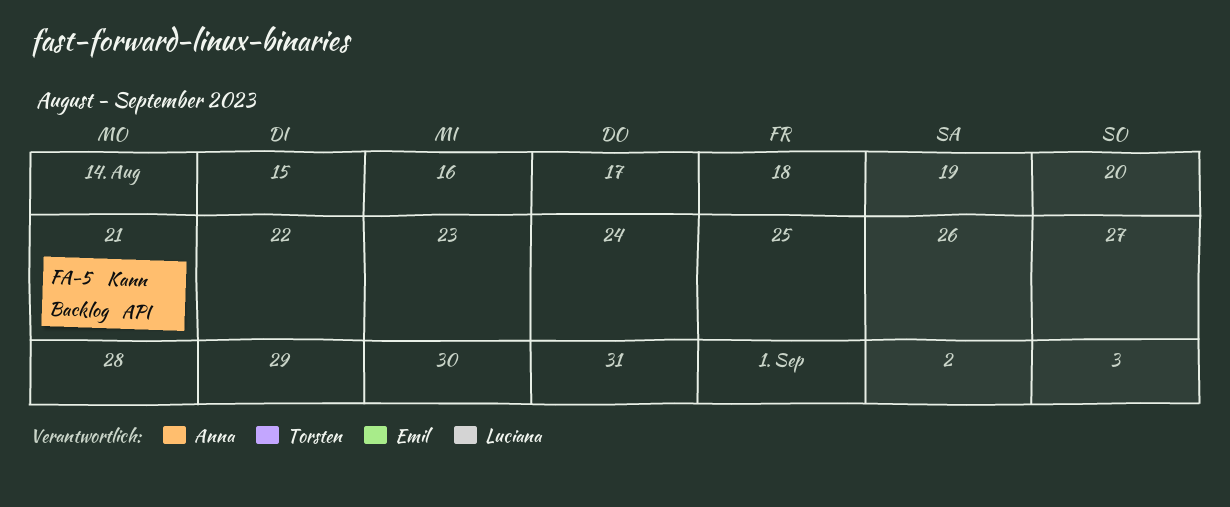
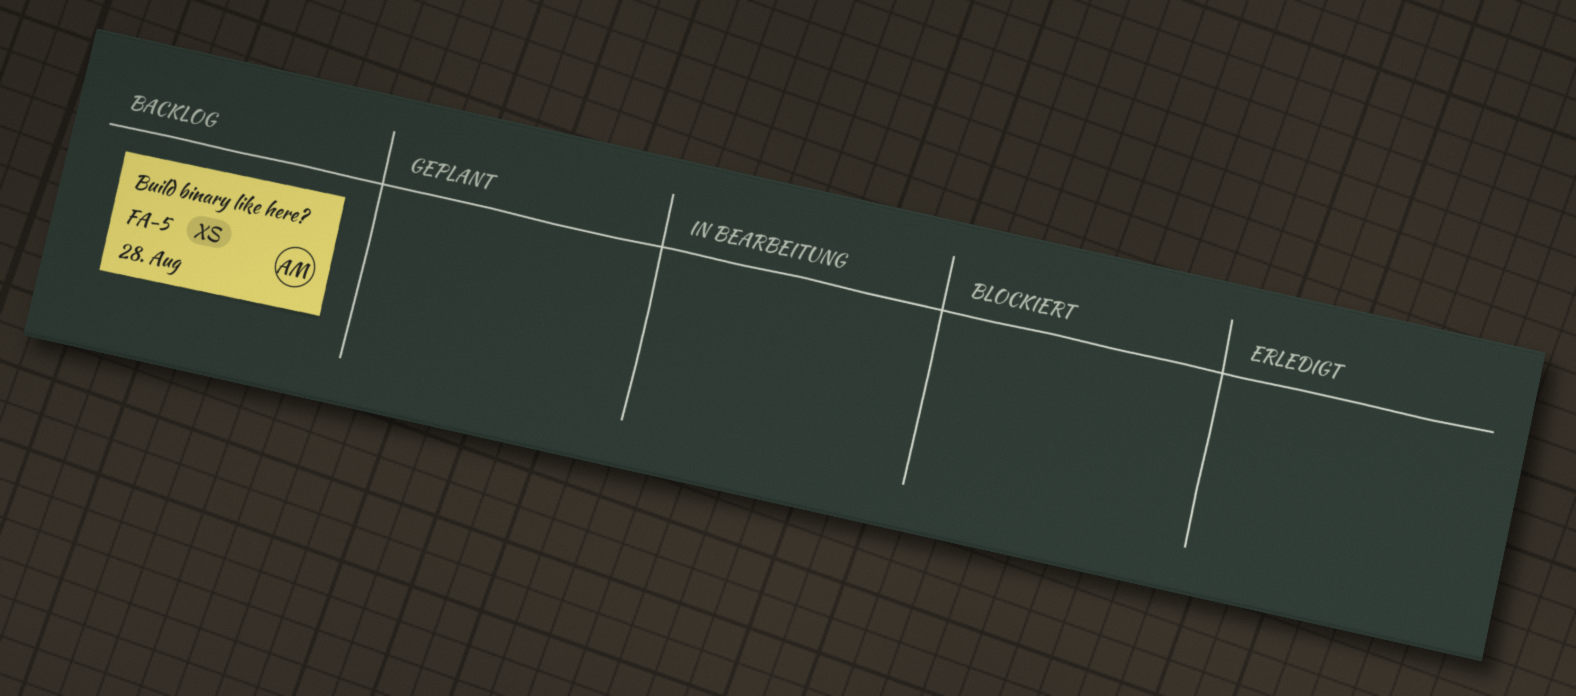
FA-5, due: Aug 21 -> Aug 28

